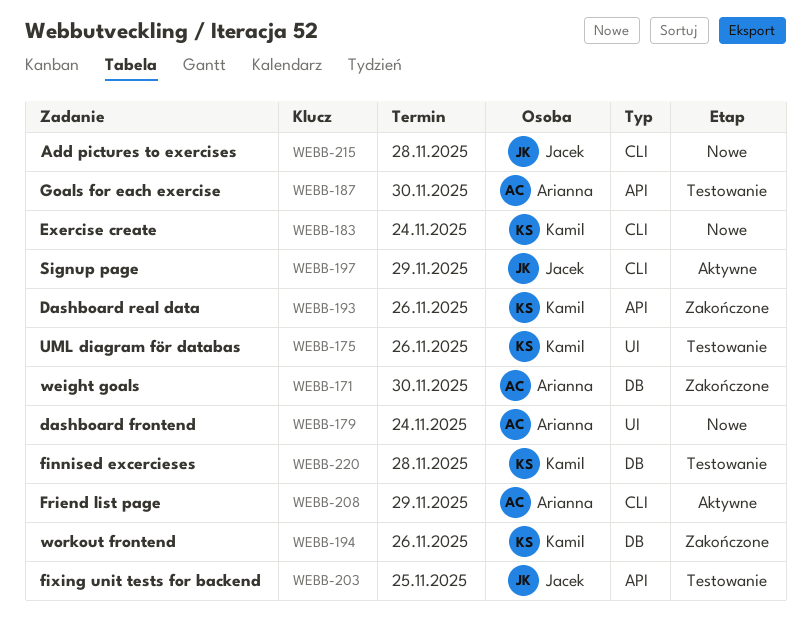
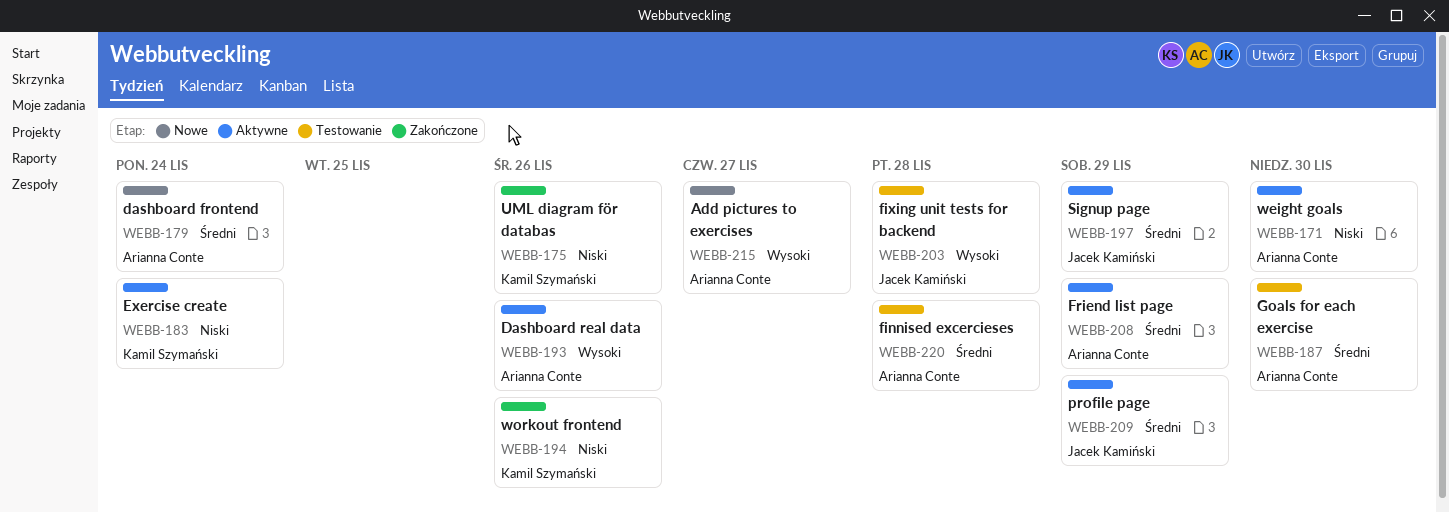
WEBB-171, status: Zakończone -> Aktywne
WEBB-175, status: Testowanie -> Zakończone
WEBB-183, status: Nowe -> Aktywne
WEBB-193, status: Zakończone -> Aktywne
WEBB-193, owner: Kamil Szymański -> Arianna Conte
WEBB-203, due: Nov 25 -> Nov 28
WEBB-209: none -> present
WEBB-215, owner: Jacek Kamiński -> Arianna Conte
WEBB-215, due: Nov 28 -> Nov 27
WEBB-220, owner: Kamil Szymański -> Arianna Conte

